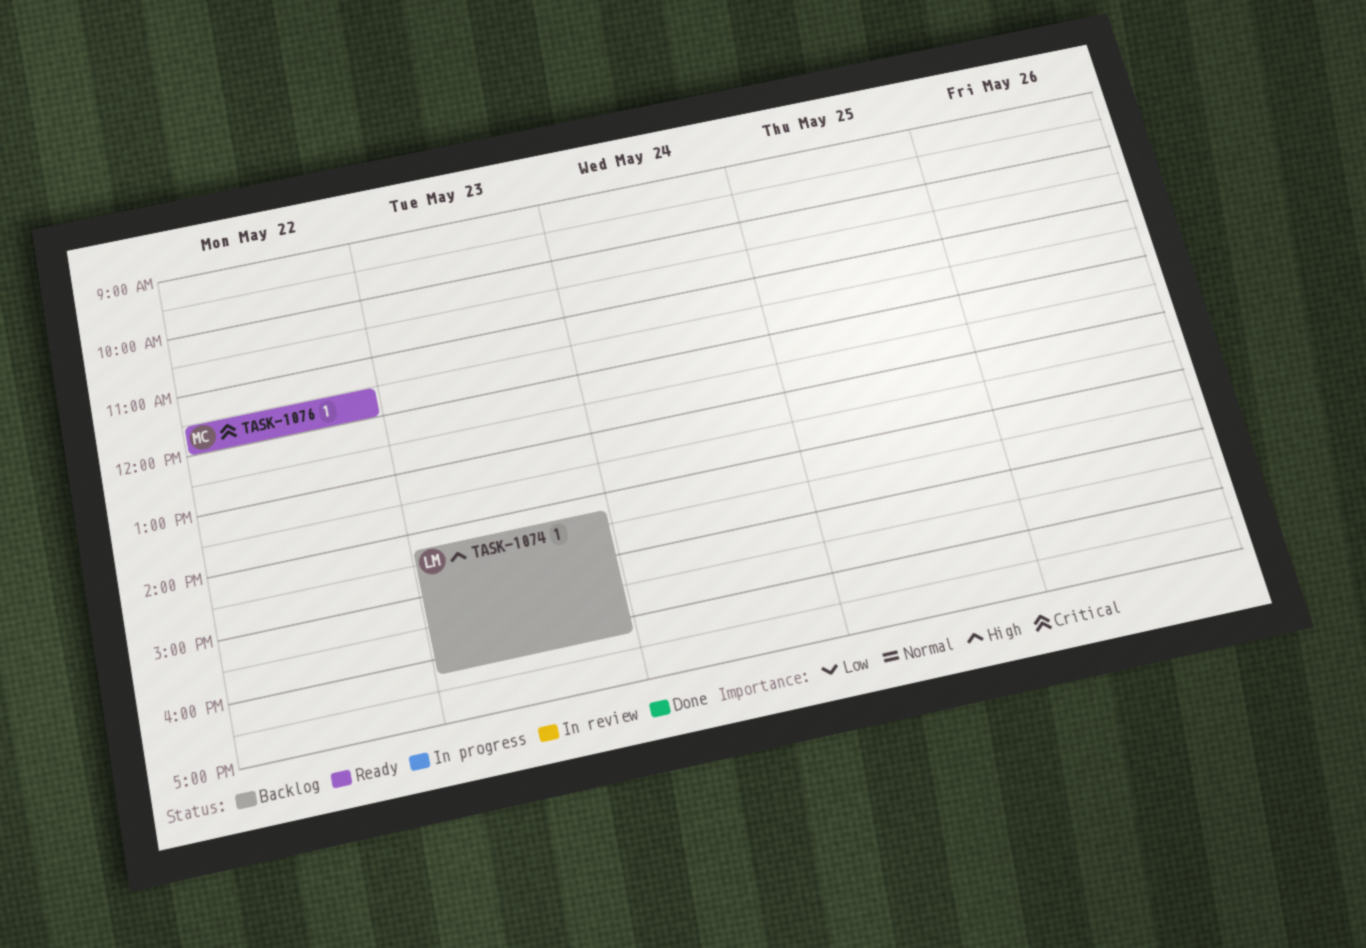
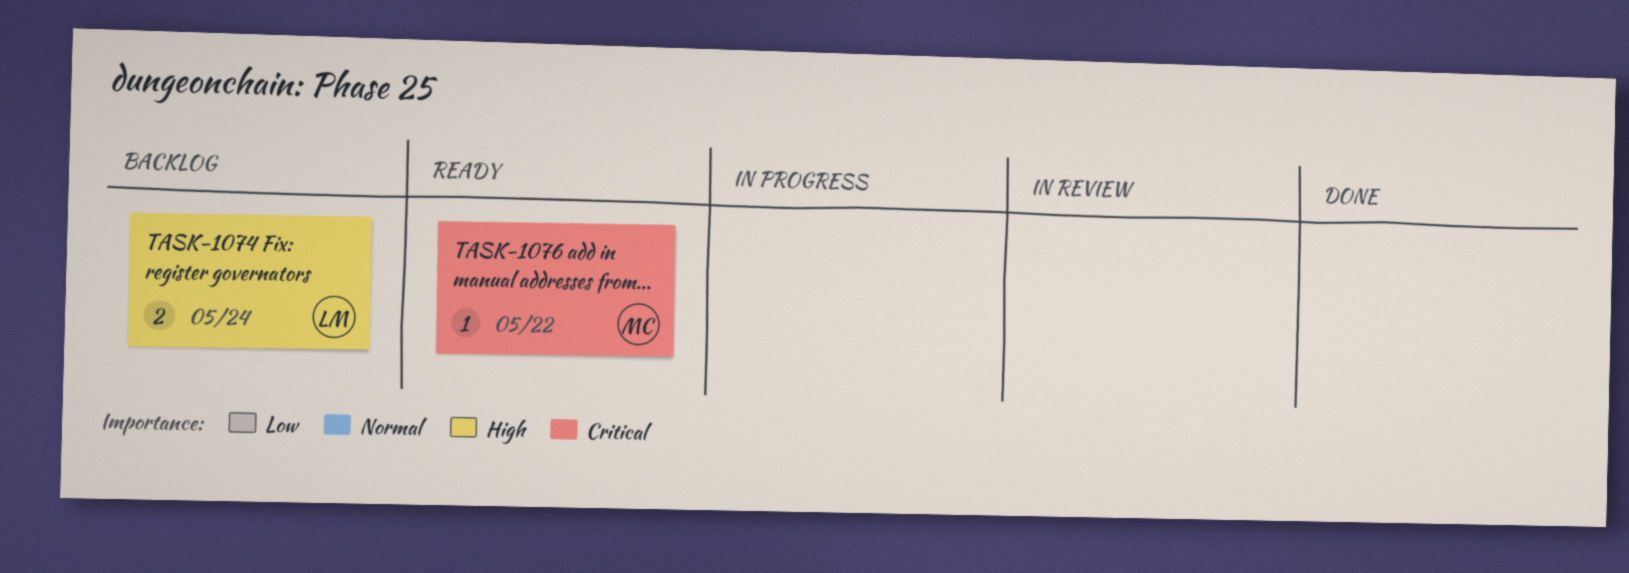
TASK-1074, estimate: 1 -> 2
TASK-1074, day: May 23 -> May 24

